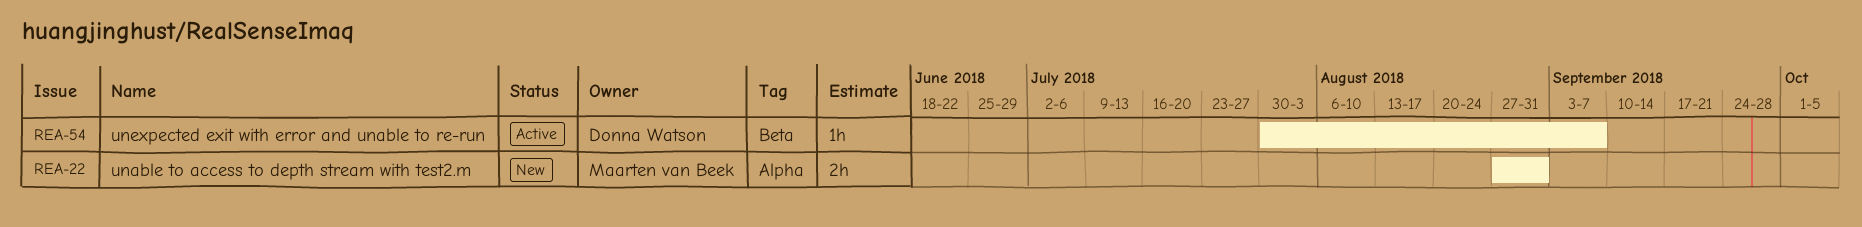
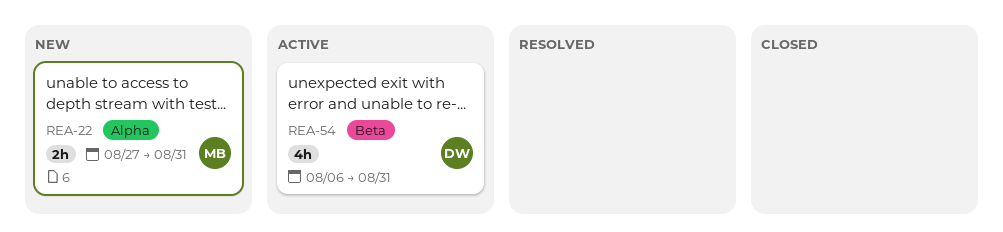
REA-54, estimate: 1h -> 4h
REA-54, start: Jul 30 -> Aug 6
REA-54, due: Sep 7 -> Aug 31

